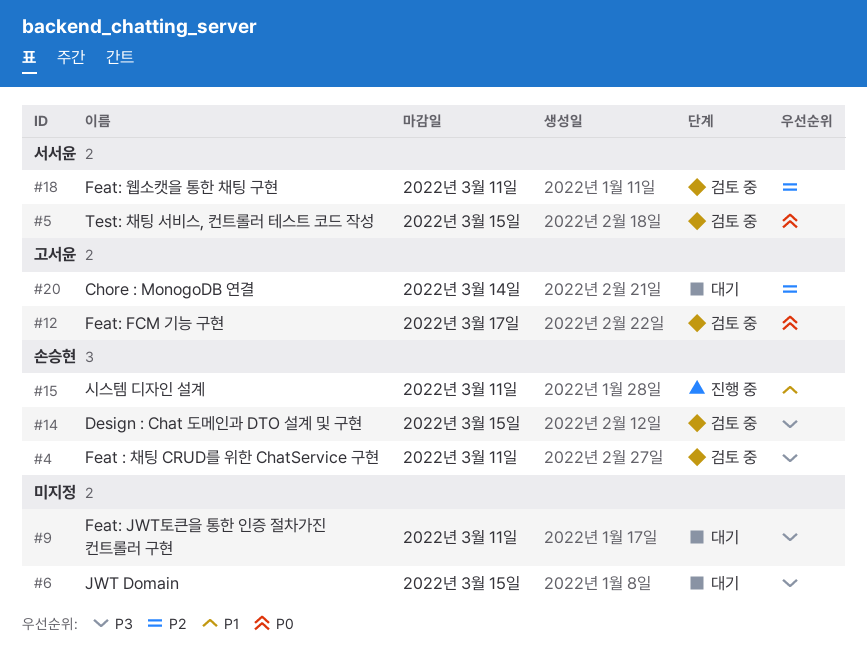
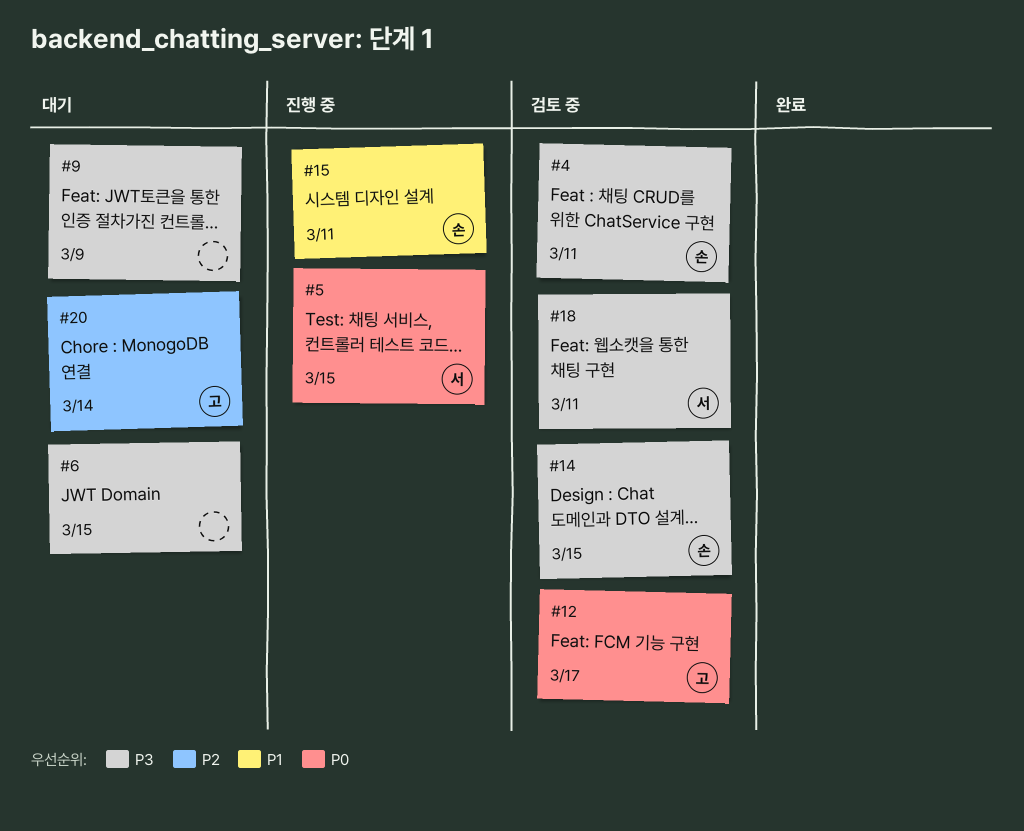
#5, status: 검토 중 -> 진행 중
#9, due: Mar 11 -> Mar 9
#18, priority: P2 -> P3

